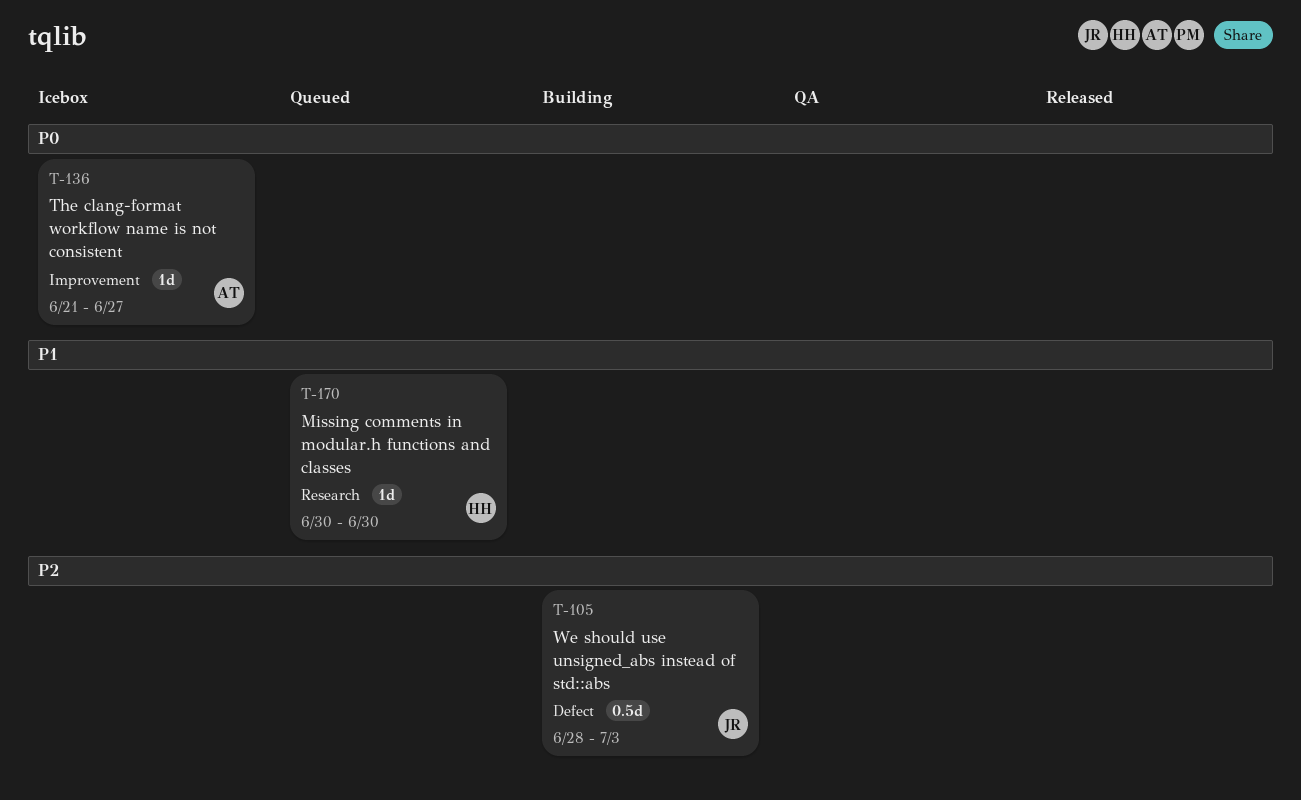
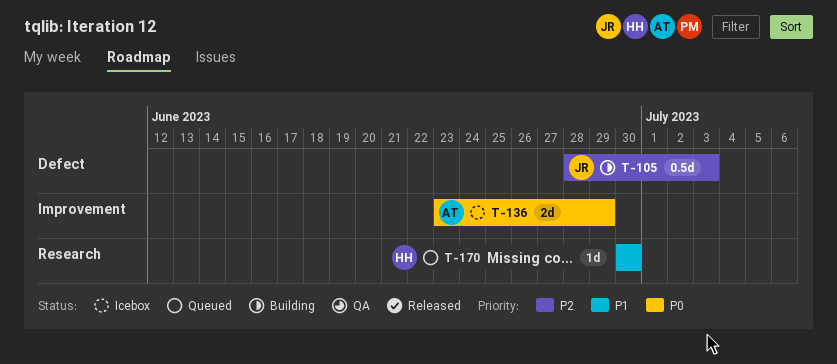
T-136, estimate: 1d -> 2d
T-136, start: Jun 21 -> Jun 23
T-136, due: Jun 27 -> Jun 29

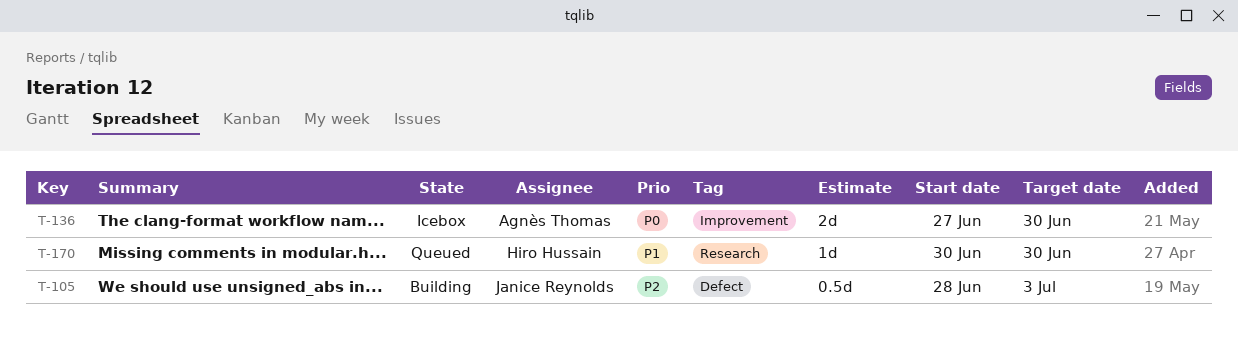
T-136, start: Jun 23 -> Jun 27
T-136, due: Jun 29 -> Jun 30

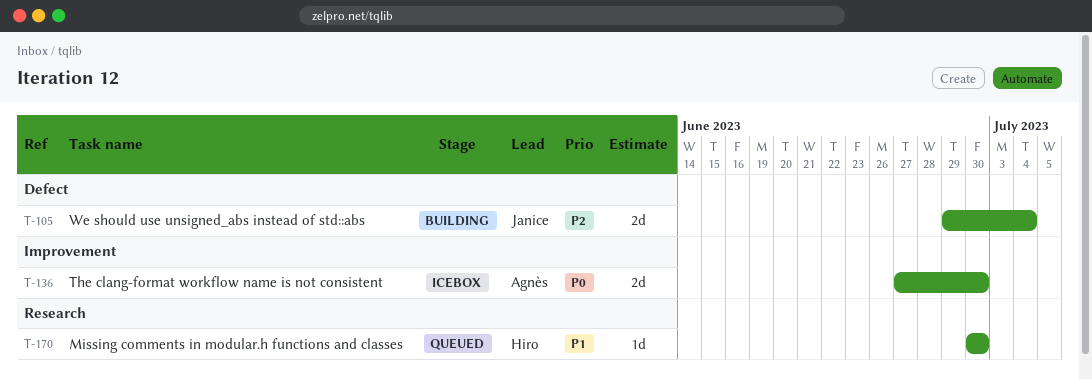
T-105, estimate: 0.5d -> 2d
T-105, start: Jun 28 -> Jun 29
T-105, due: Jul 3 -> Jul 4

